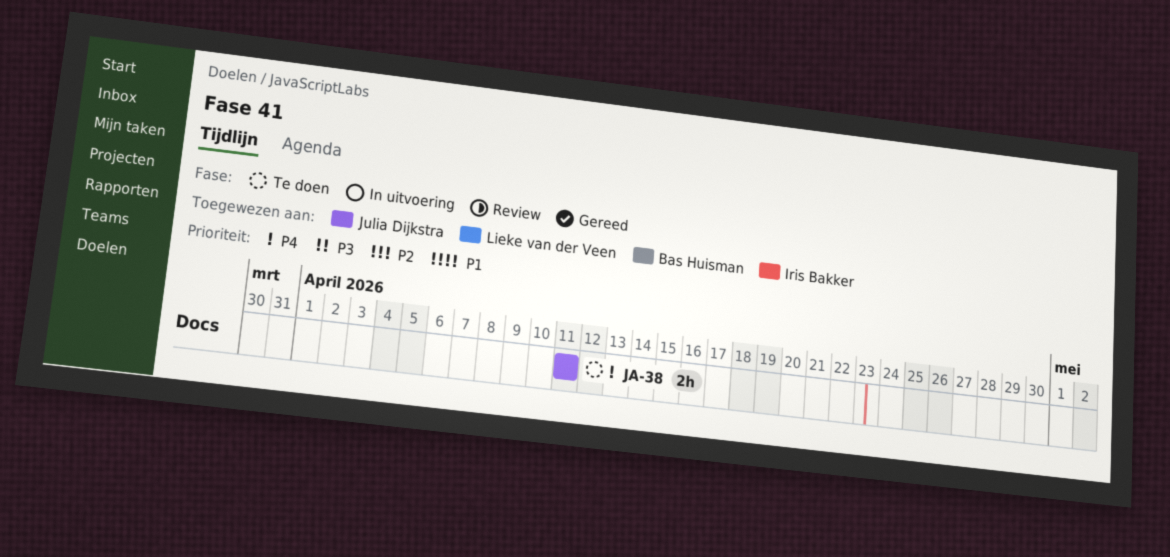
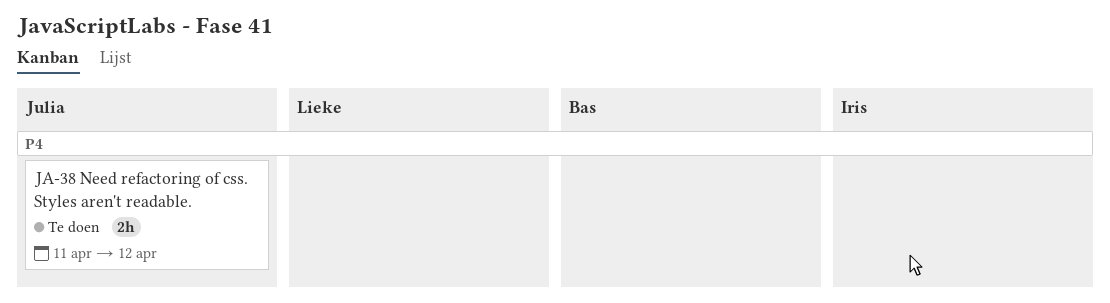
JA-38, due: Apr 11 -> Apr 12

